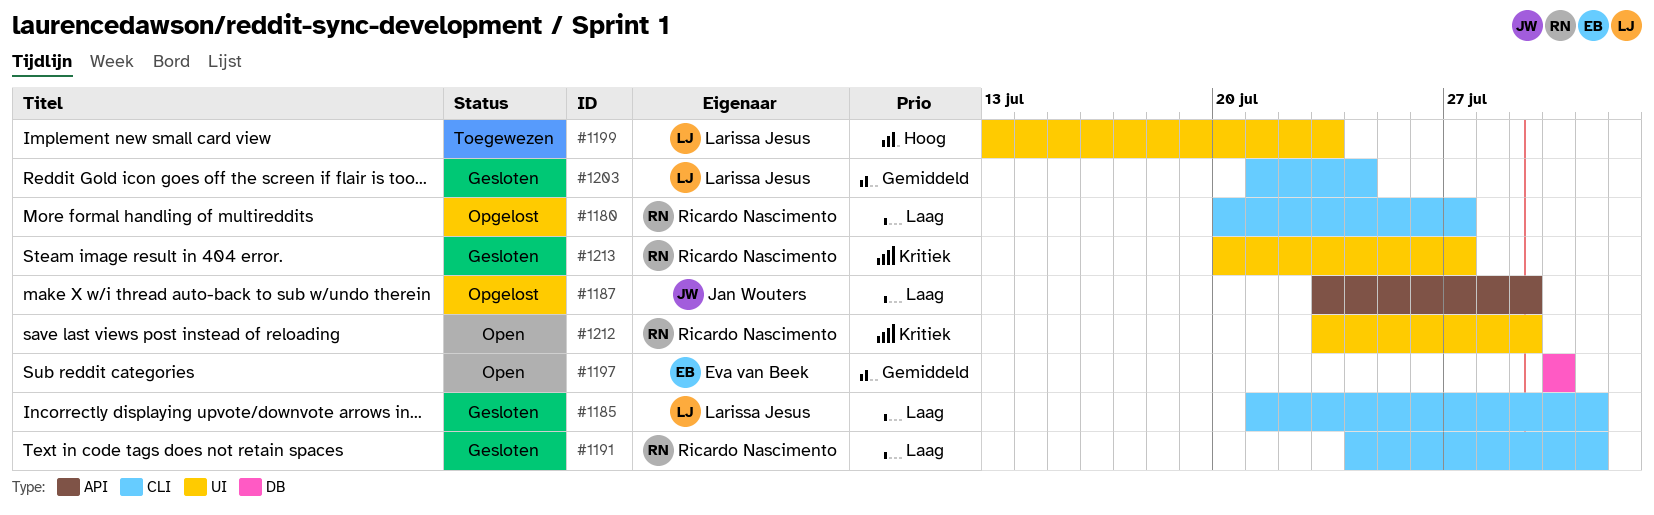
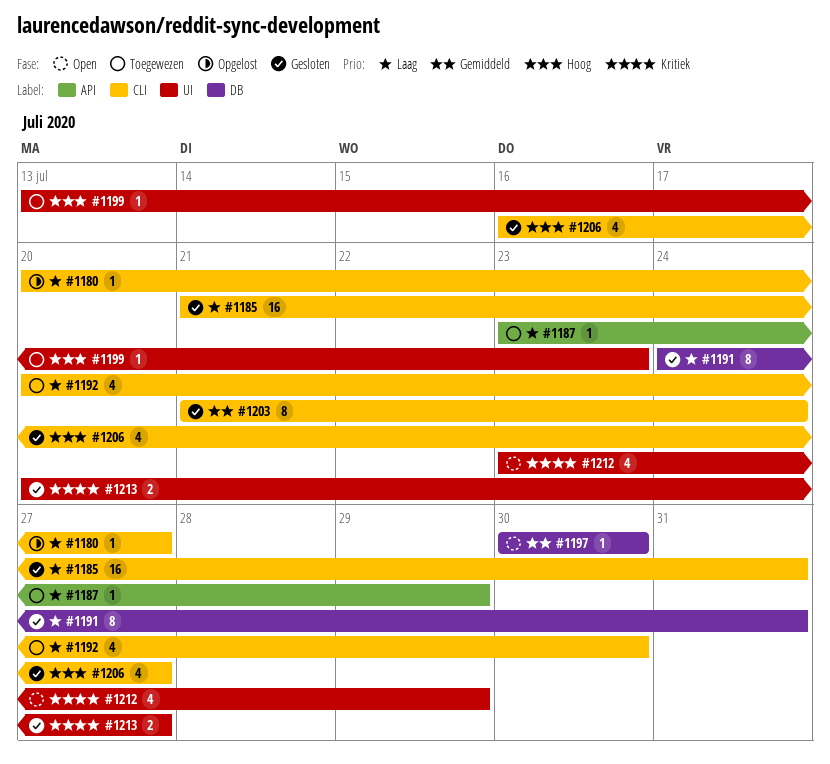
#1187, status: Opgelost -> Toegewezen
#1191, label: CLI -> DB
#1192: none -> present
#1206: none -> present

